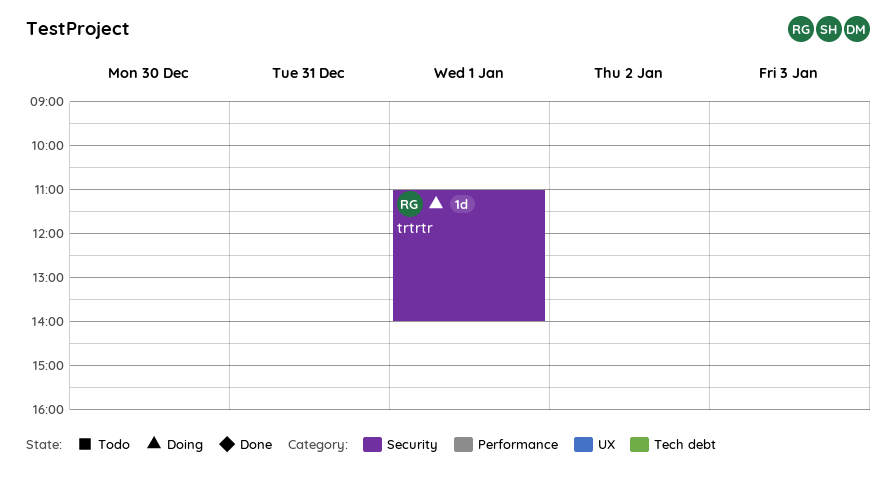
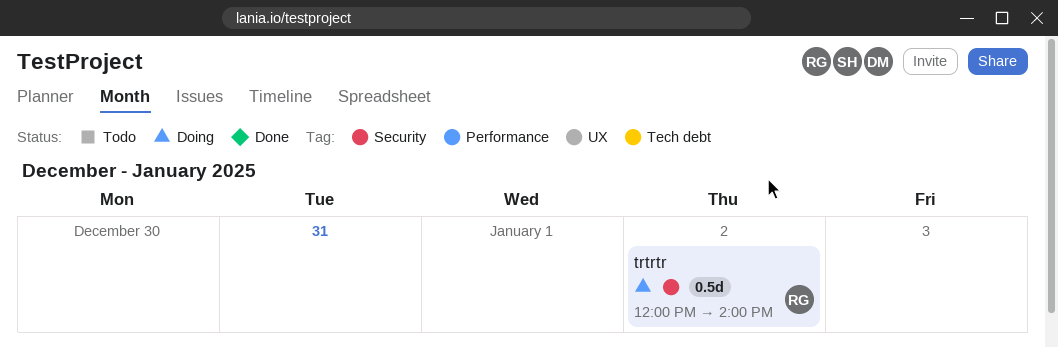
trtrtr, estimate: 1d -> 0.5d
trtrtr, day: Jan 1 -> Jan 2
trtrtr, begins: 11:00 -> 12:00

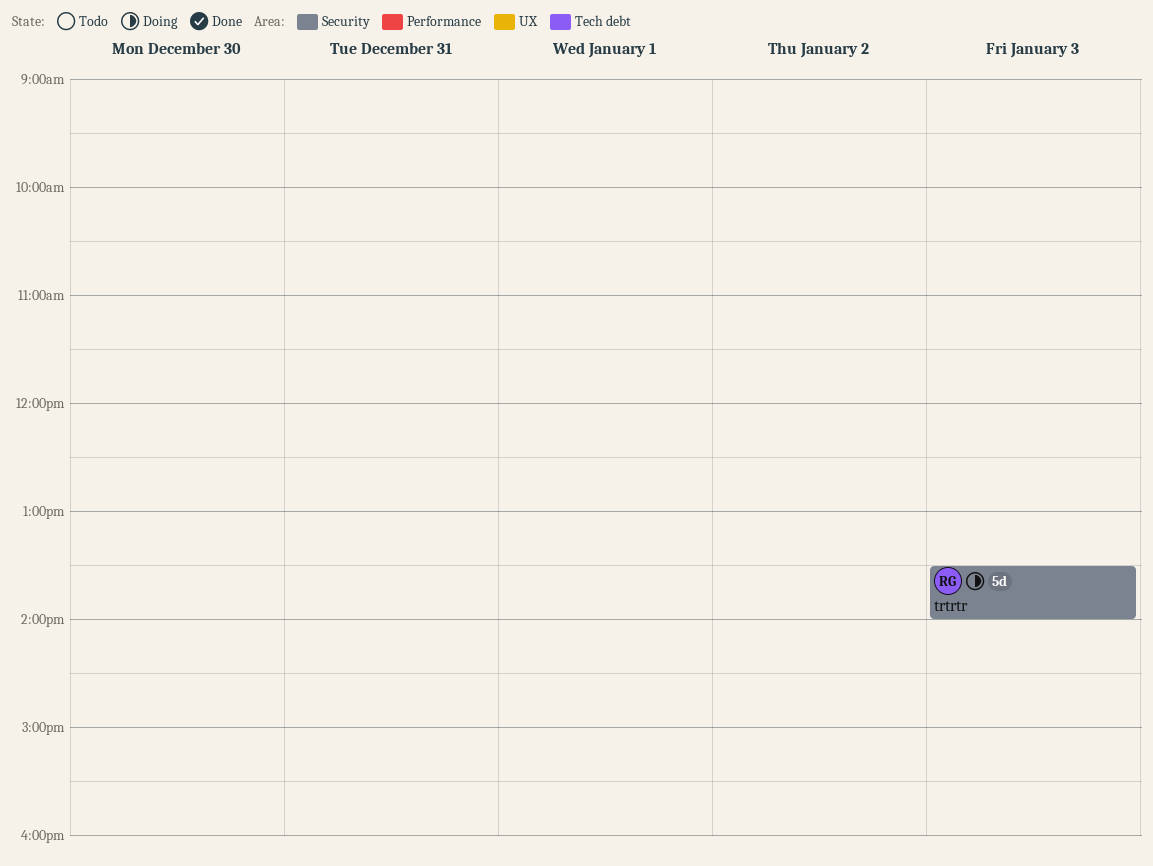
trtrtr, estimate: 0.5d -> 5d
trtrtr, day: Jan 2 -> Jan 3
trtrtr, begins: 12:00 -> 13:30

